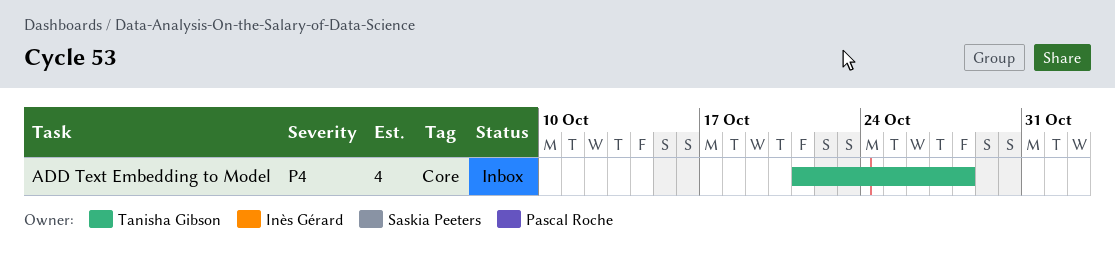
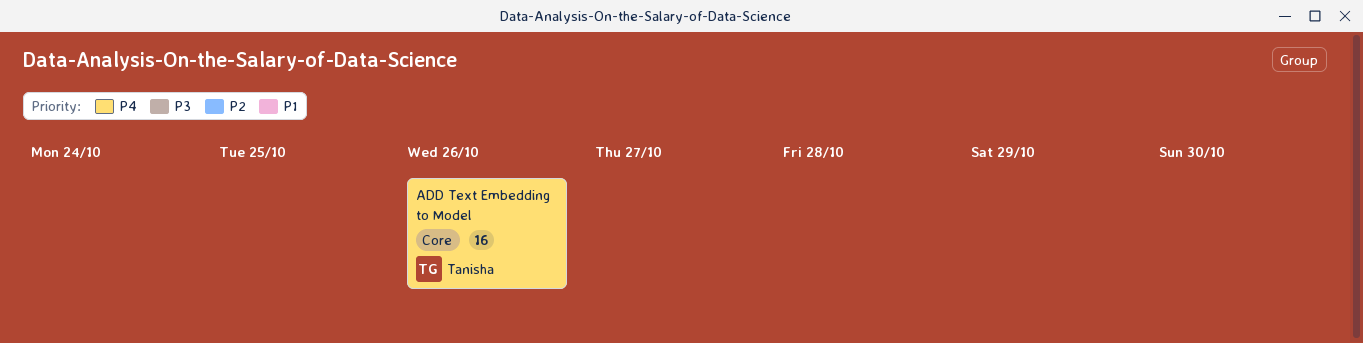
ADD Text Embedding to Model, estimate: 4 -> 16
ADD Text Embedding to Model, due: Oct 28 -> Oct 26

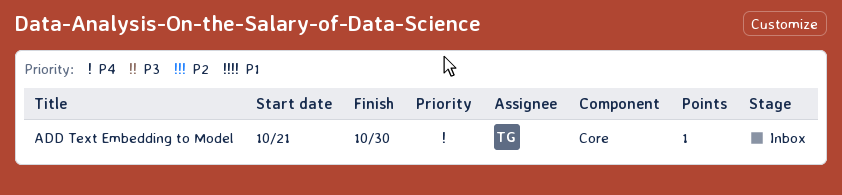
ADD Text Embedding to Model, estimate: 16 -> 1
ADD Text Embedding to Model, due: Oct 26 -> Oct 30

